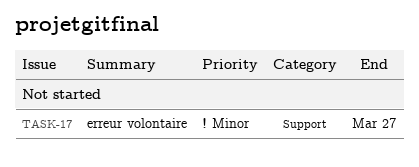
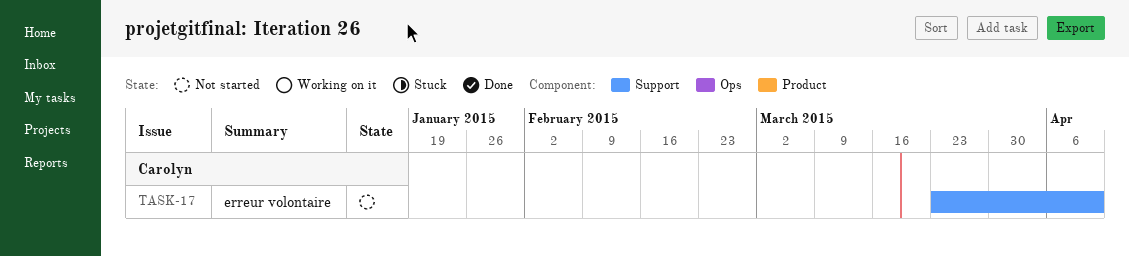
TASK-17, due: Mar 27 -> Apr 10

